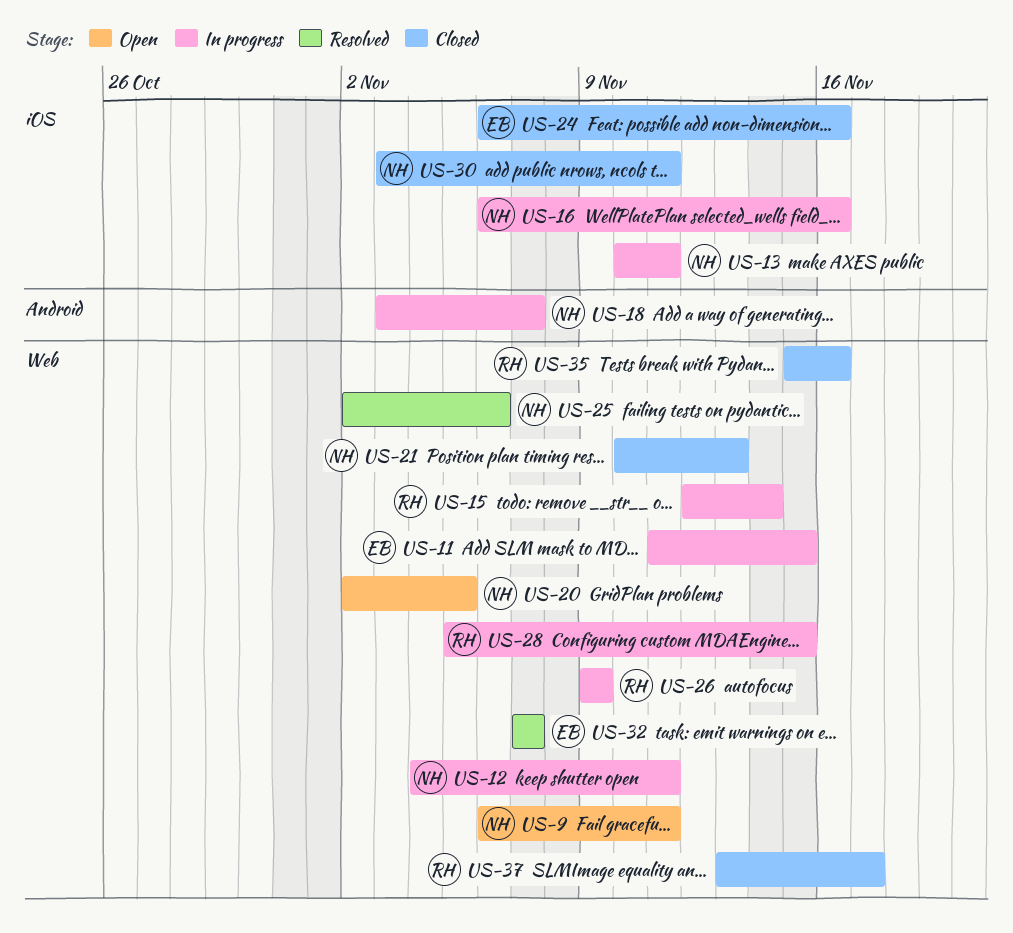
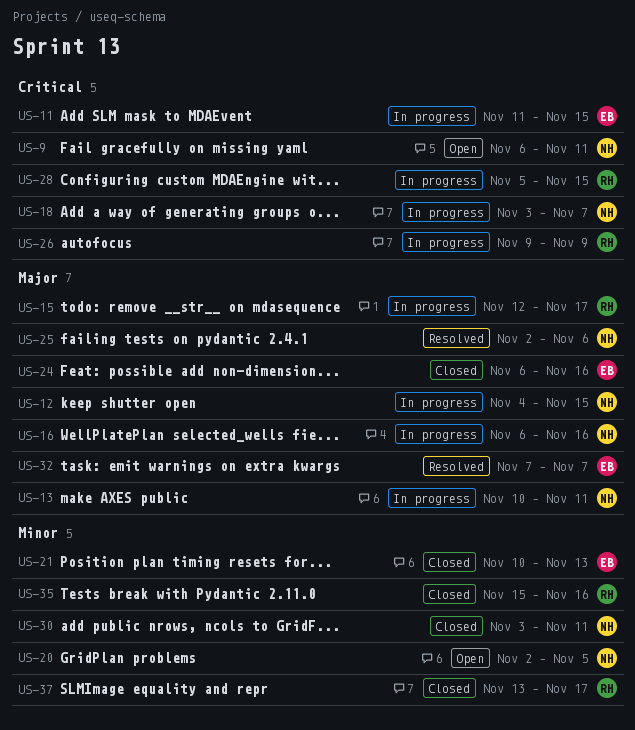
US-12, due: Nov 11 -> Nov 15
US-15, due: Nov 14 -> Nov 17
US-21, owner: NH -> EB

